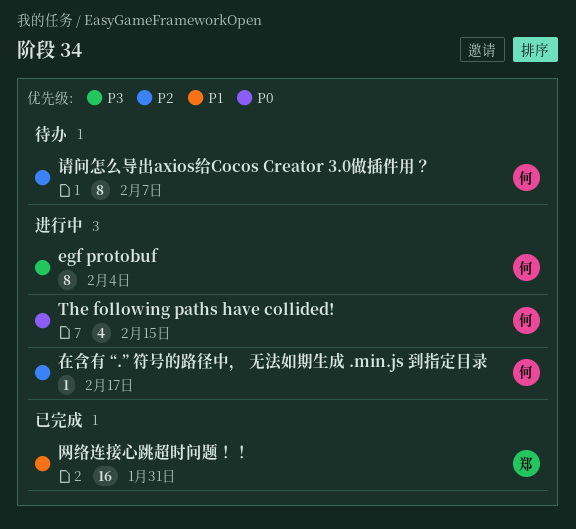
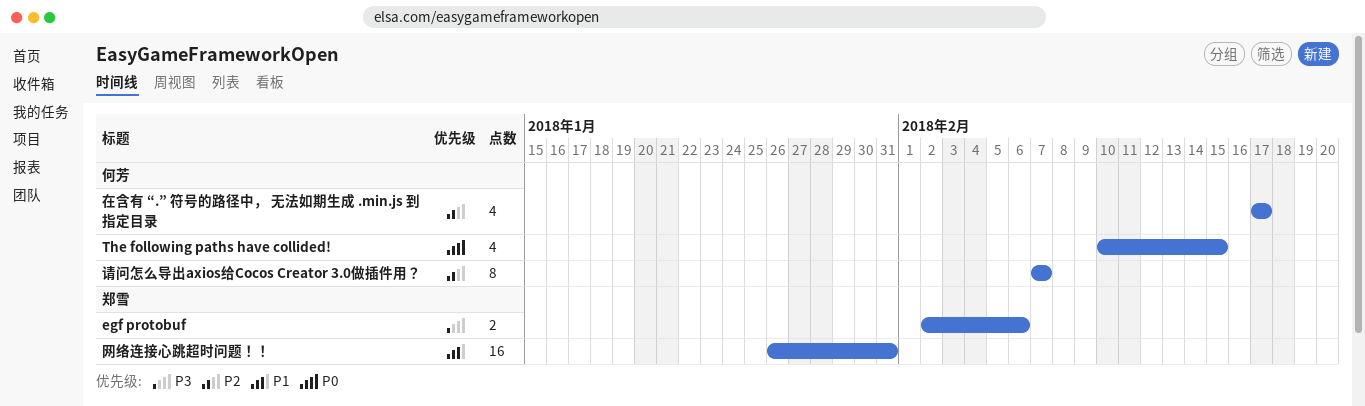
egf protobuf, owner: 何芳 -> 郑雪
egf protobuf, estimate: 8 -> 2
egf protobuf, due: Feb 4 -> Feb 6
在含有 “.” 符号的路径中， 无法如期生成 .min.js 到指定目录, estimate: 1 -> 4

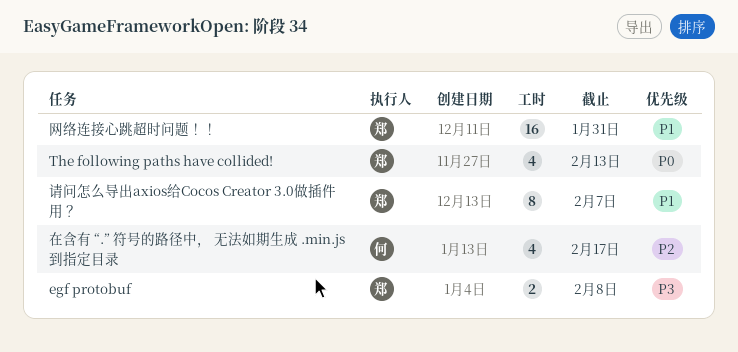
egf protobuf, due: Feb 6 -> Feb 8
The following paths have collided!, owner: 何芳 -> 郑雪
The following paths have collided!, due: Feb 15 -> Feb 13
请问怎么导出axios给Cocos Creator 3.0做插件用？, owner: 何芳 -> 郑雪
请问怎么导出axios给Cocos Creator 3.0做插件用？, priority: P2 -> P1

